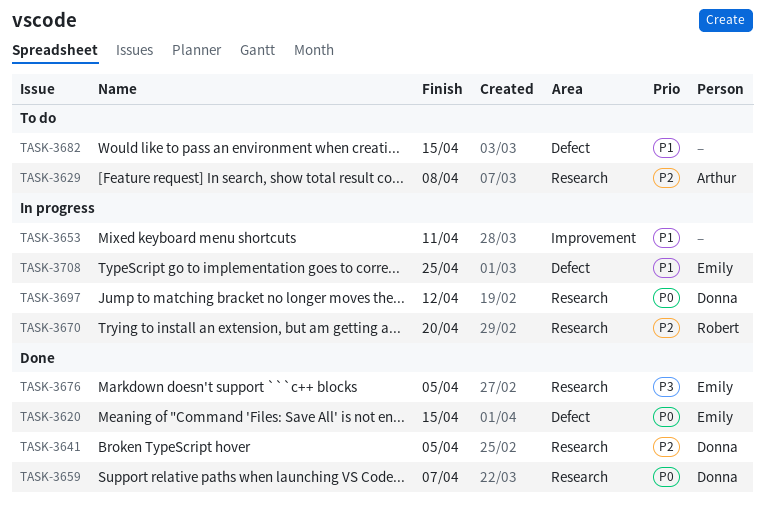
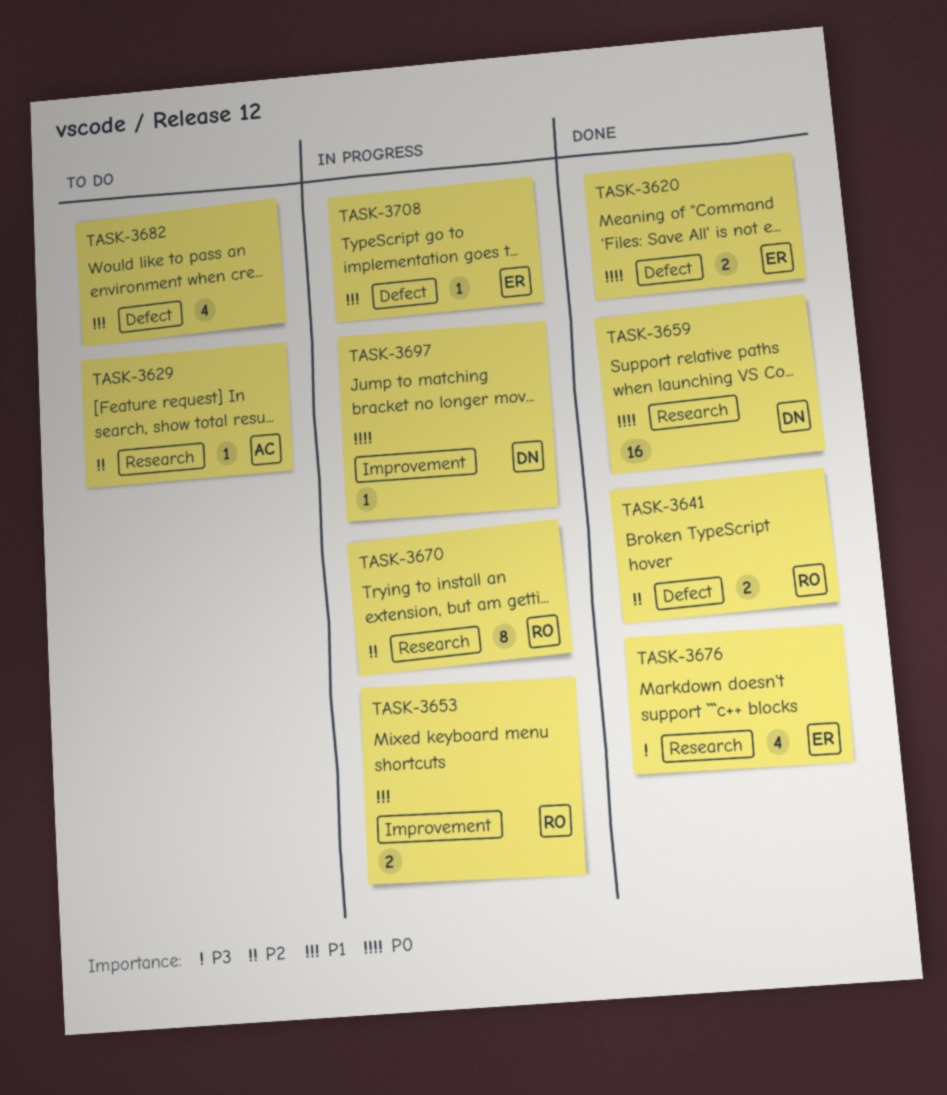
TASK-3641, owner: Donna -> Robert
TASK-3641, label: Research -> Defect
TASK-3653, owner: none -> Robert
TASK-3697, label: Research -> Improvement

